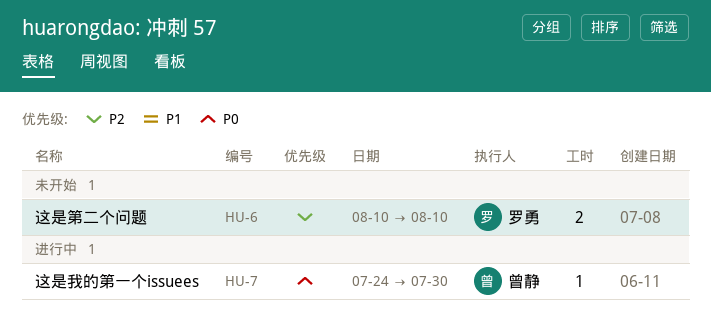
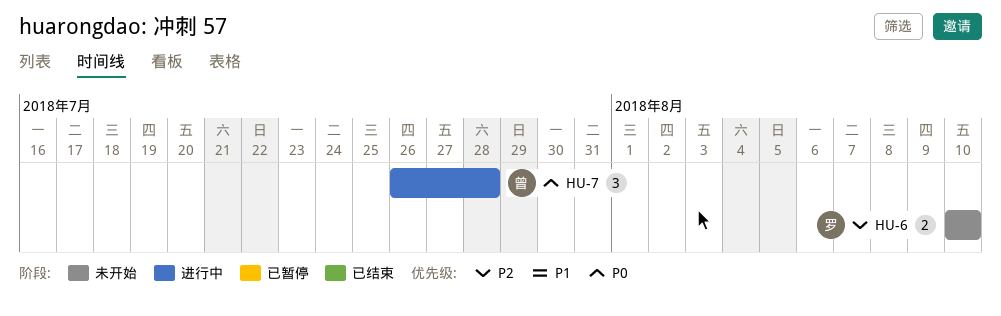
HU-7, estimate: 1 -> 3
HU-7, start: Jul 24 -> Jul 26
HU-7, due: Jul 30 -> Jul 28

